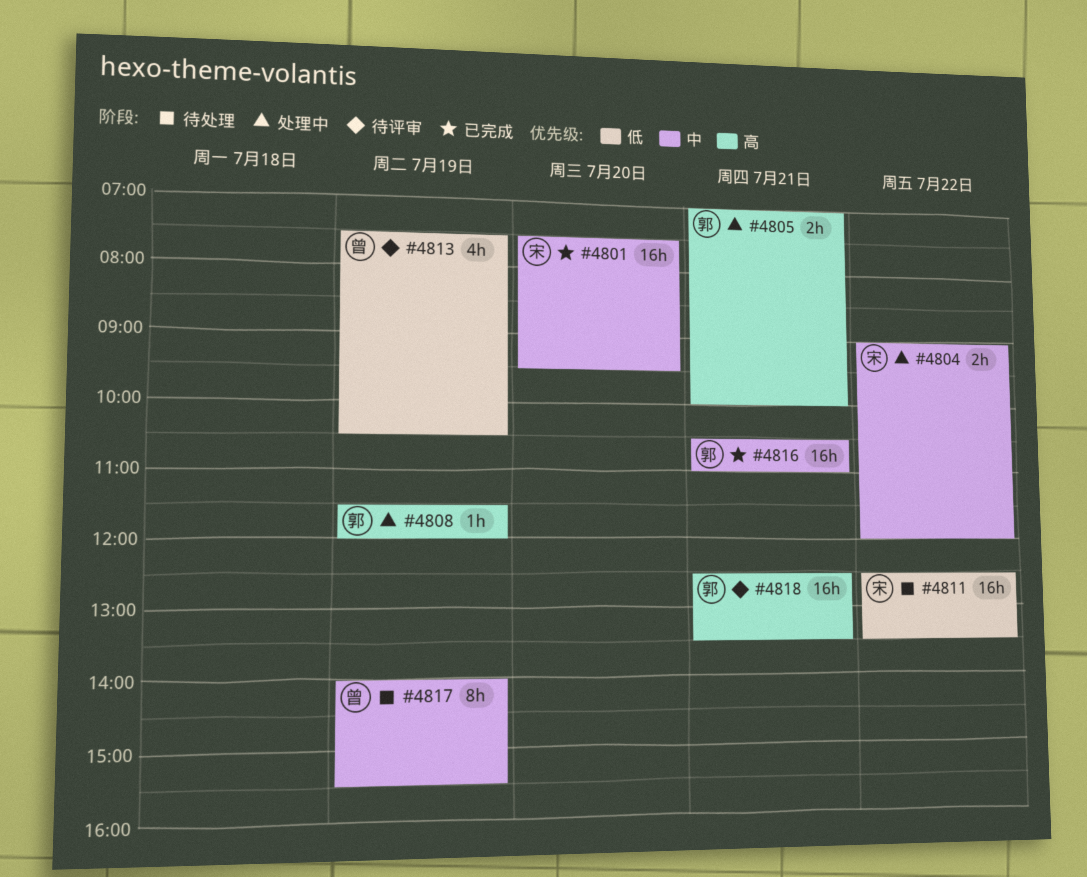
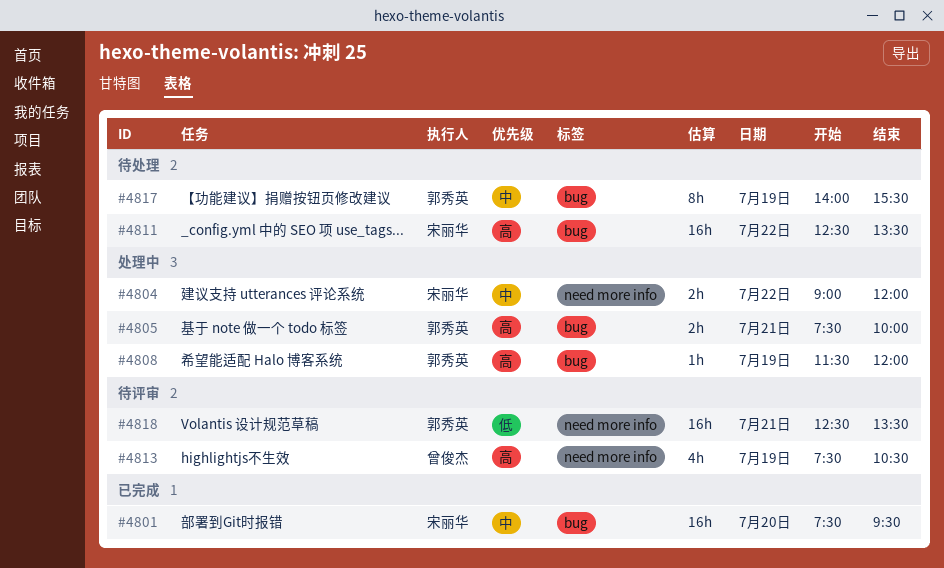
#4805, begins: 07:00 -> 07:30
#4811, priority: 低 -> 高
#4813, priority: 低 -> 高
#4816: present -> none
#4817, owner: 曾俊杰 -> 郭秀英
#4818, priority: 高 -> 低

